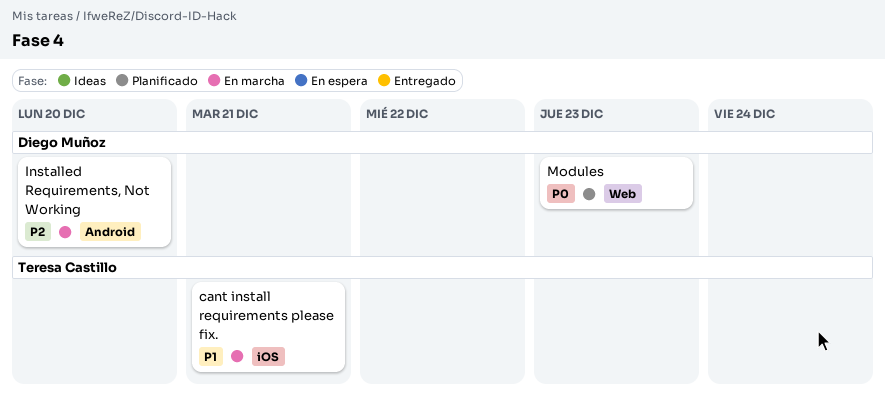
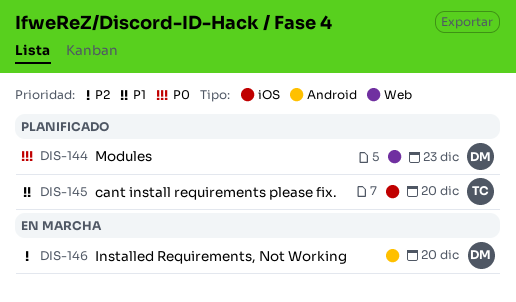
cant install requirements please fix., status: En marcha -> Planificado
cant install requirements please fix., due: Dec 21 -> Dec 20

